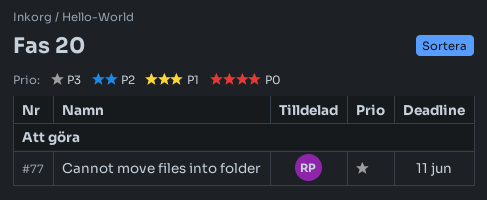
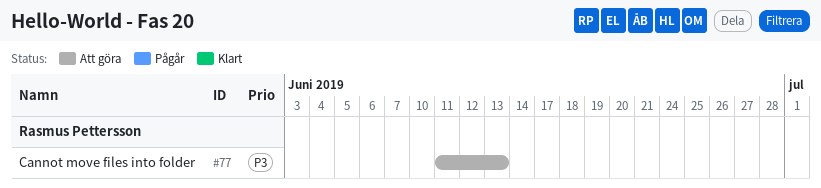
#77, due: Jun 11 -> Jun 13

